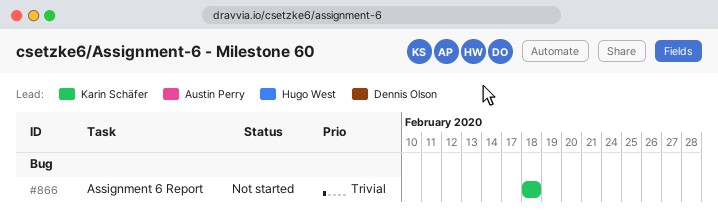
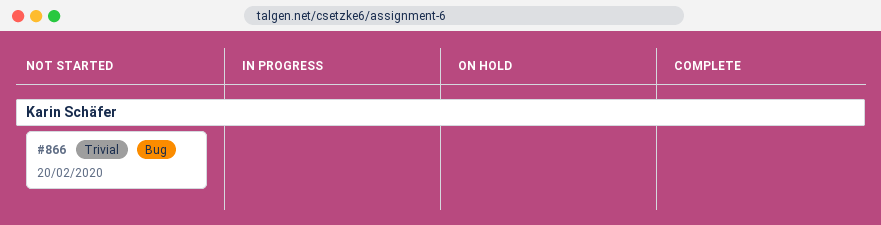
#866, due: Feb 18 -> Feb 20

